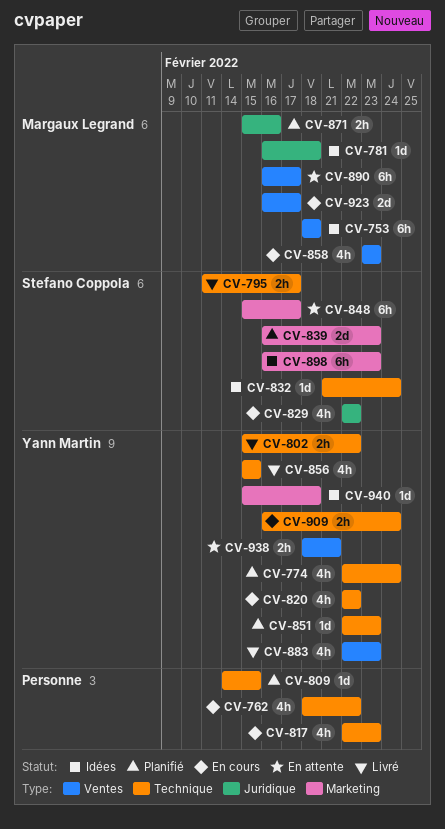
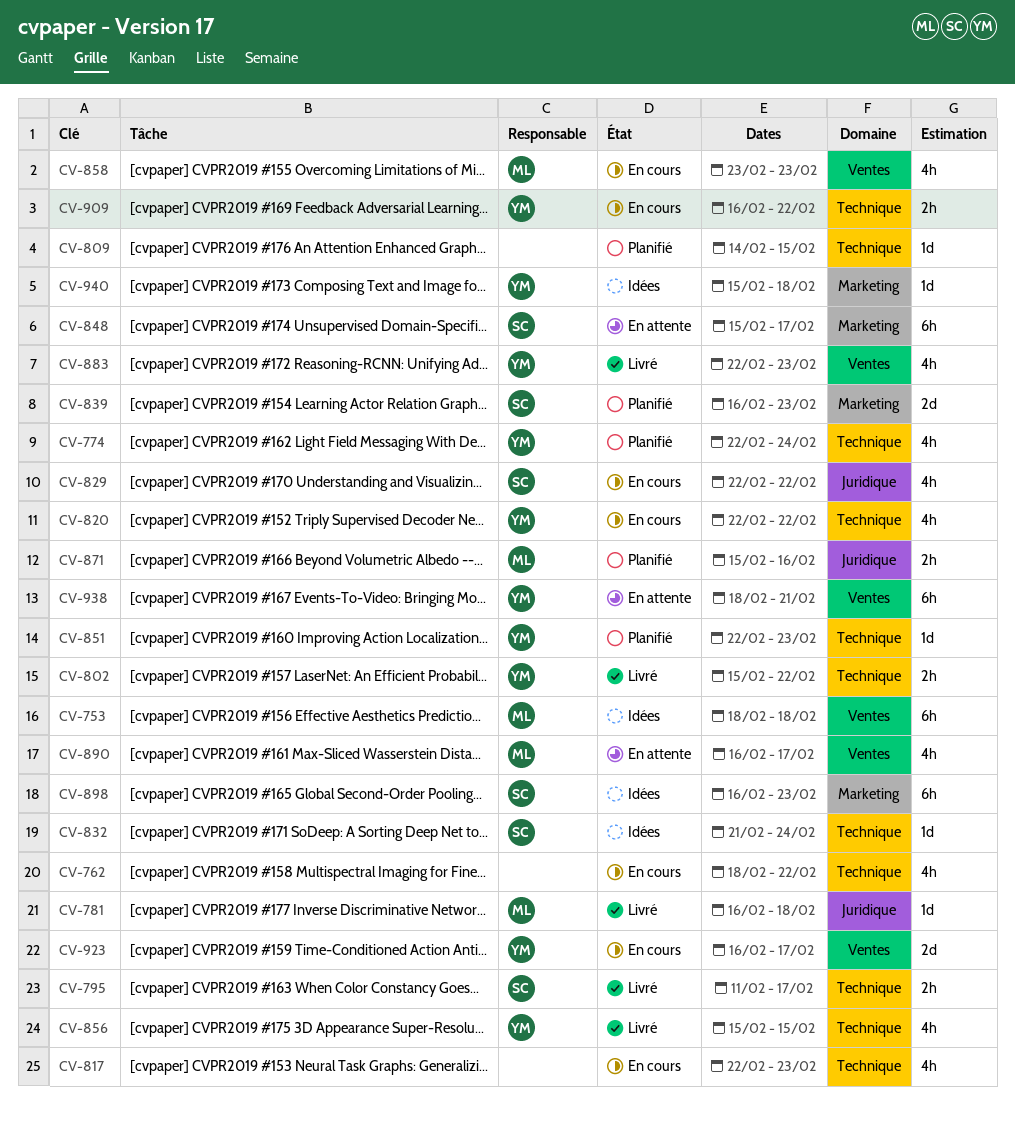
CV-781, status: Idées -> Livré
CV-890, estimate: 6h -> 4h
CV-909, due: Feb 24 -> Feb 22
CV-923, owner: Margaux Legrand -> Yann Martin
CV-938, estimate: 2h -> 6h

